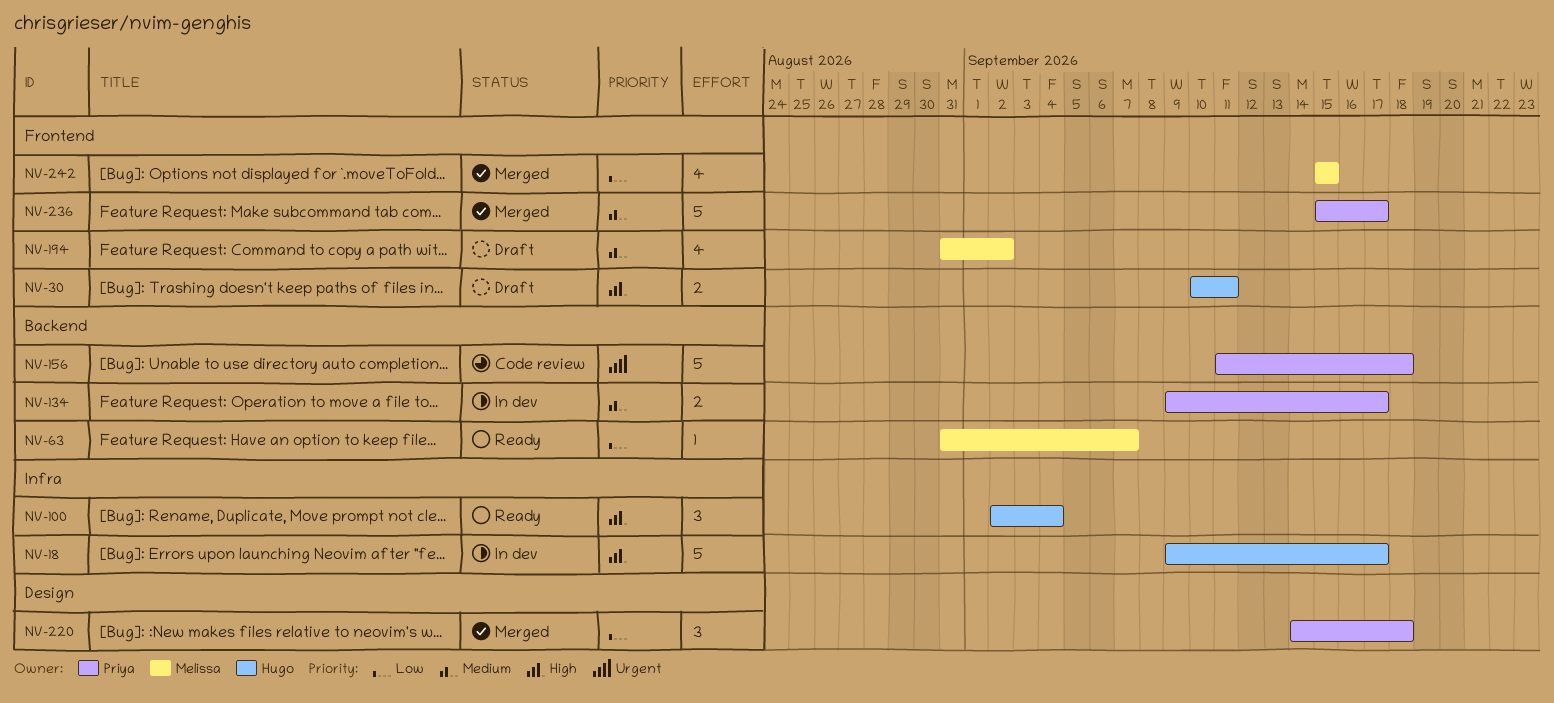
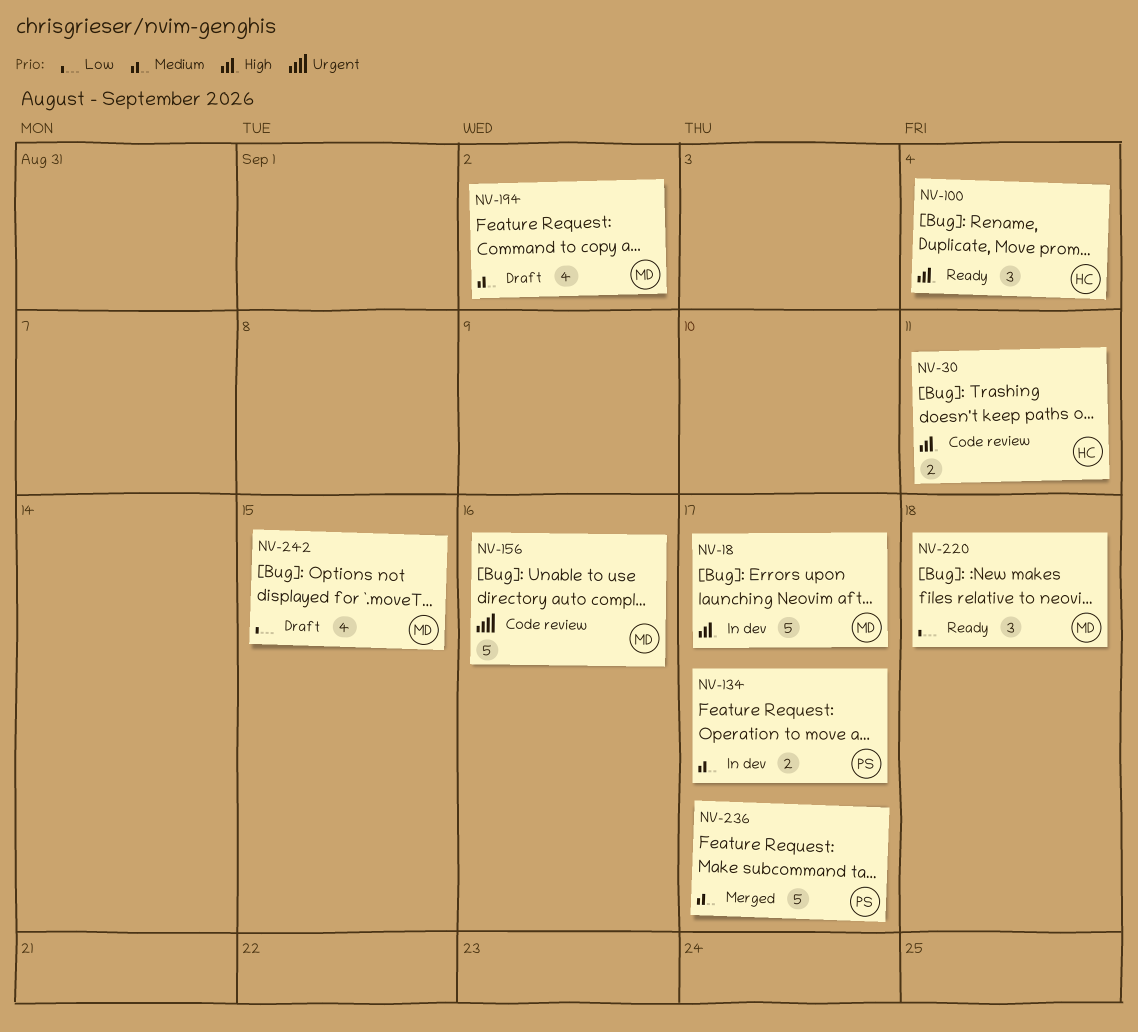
NV-18, owner: Hugo -> Melissa
NV-30, status: Draft -> Code review
NV-63: present -> none
NV-156, owner: Priya -> Melissa
NV-156, due: Sep 18 -> Sep 16
NV-220, status: Merged -> Ready
NV-220, owner: Priya -> Melissa
NV-242, status: Merged -> Draft

